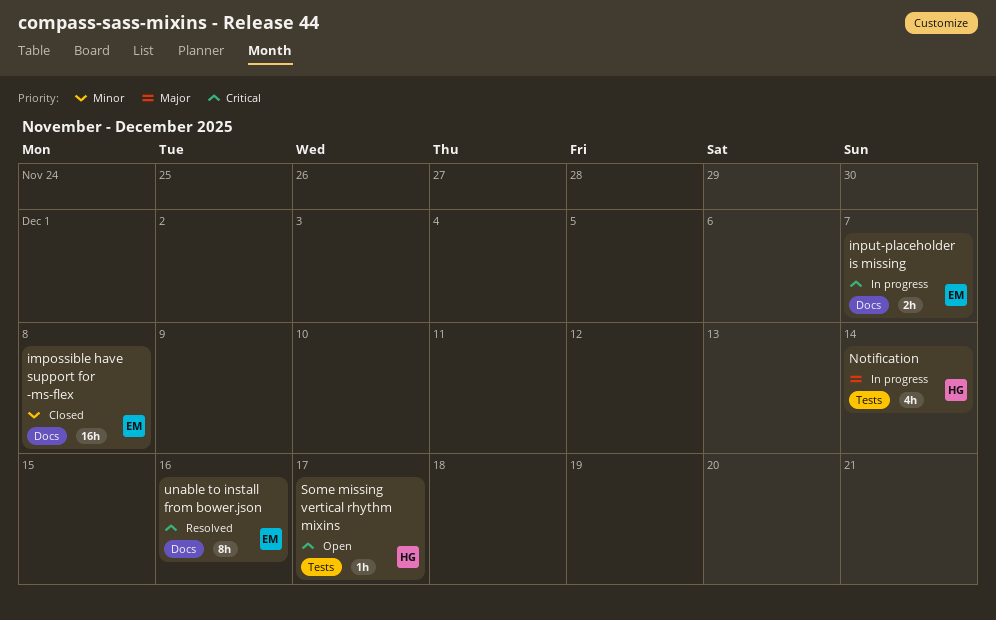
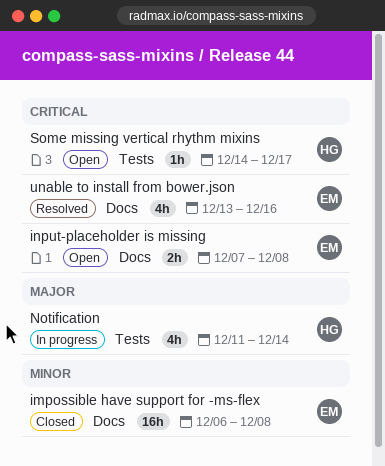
input-placeholder is missing, status: In progress -> Open
input-placeholder is missing, due: Dec 7 -> Dec 8
unable to install from bower.json, estimate: 8h -> 4h

